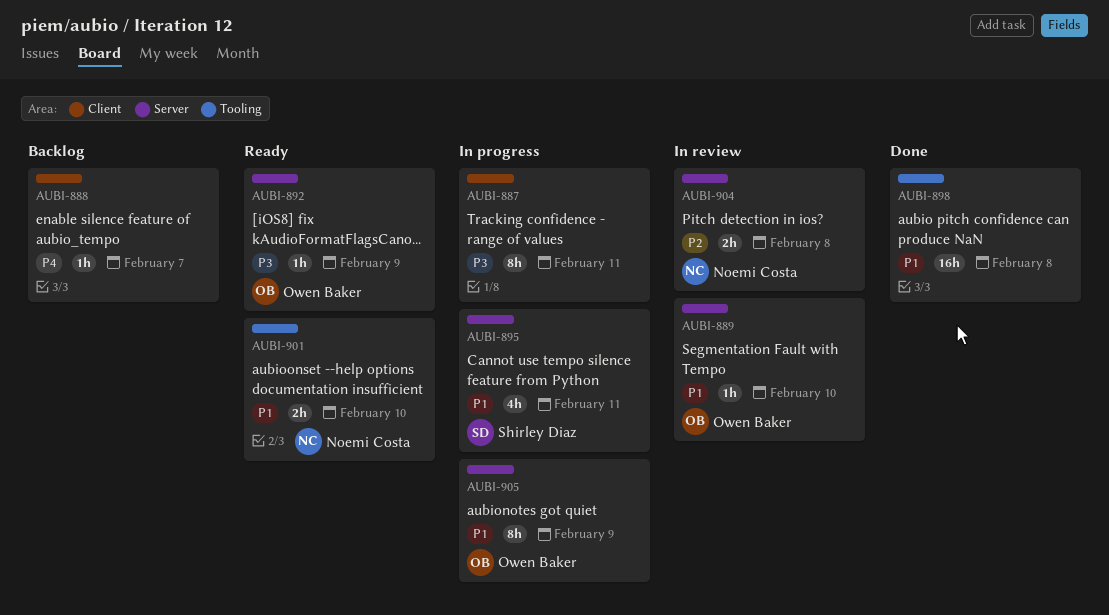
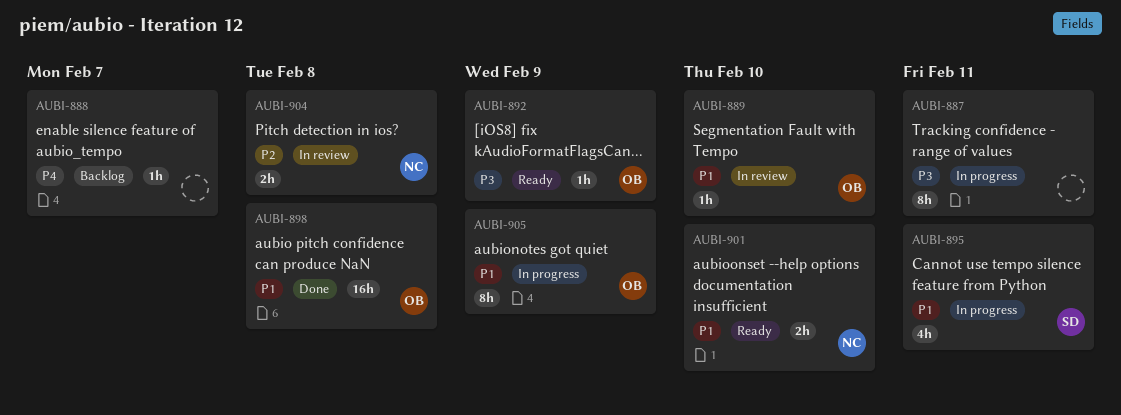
AUBI-898, owner: none -> Owen Baker

